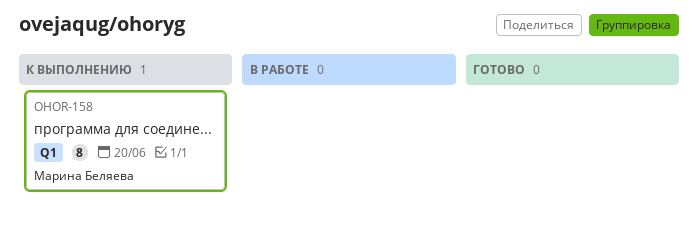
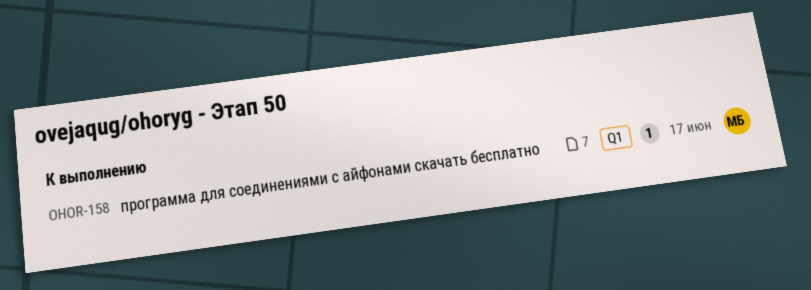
OHOR-158, estimate: 8 -> 1
OHOR-158, due: Jun 20 -> Jun 17

